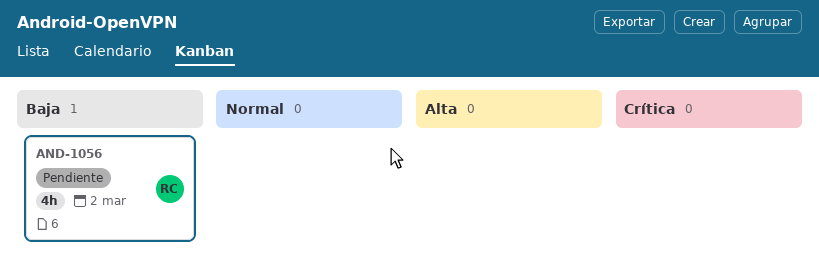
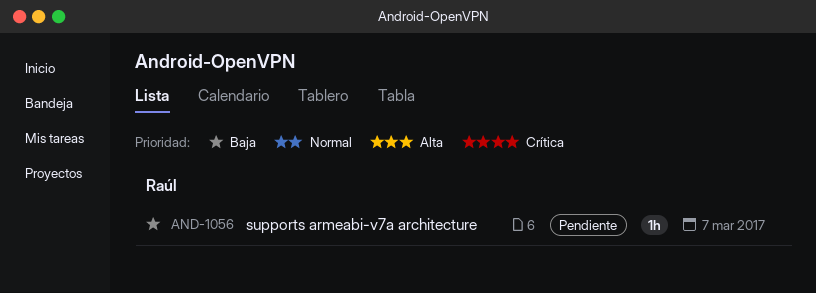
AND-1056, estimate: 4h -> 1h
AND-1056, due: Mar 2 -> Mar 7

